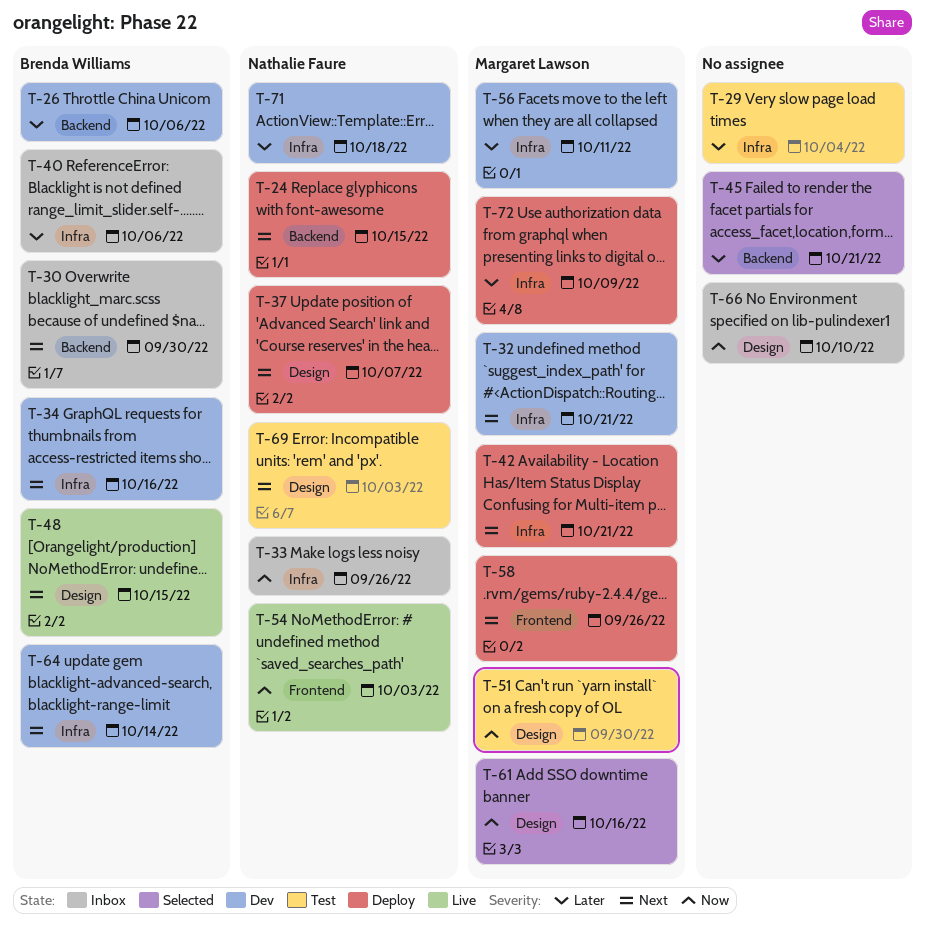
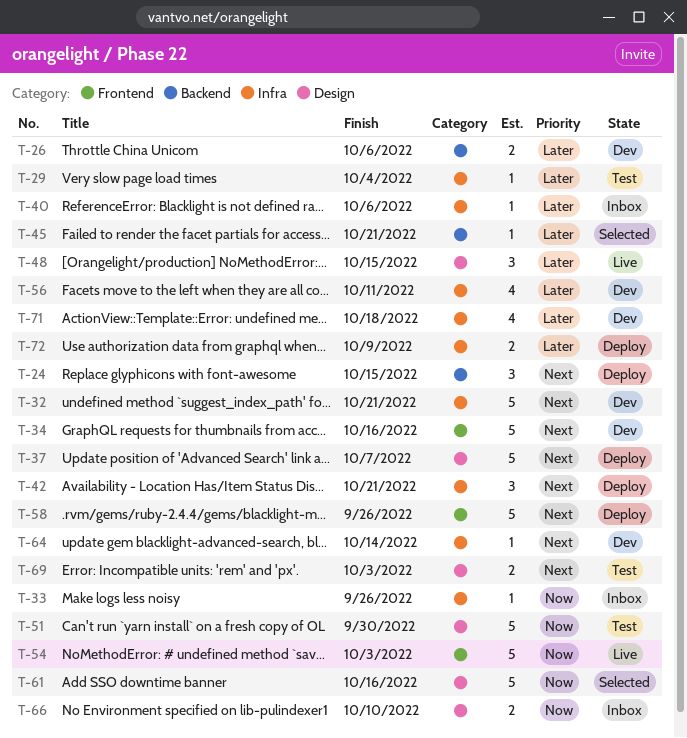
T-30: present -> none
T-34, label: Infra -> Frontend
T-48, priority: Next -> Later

